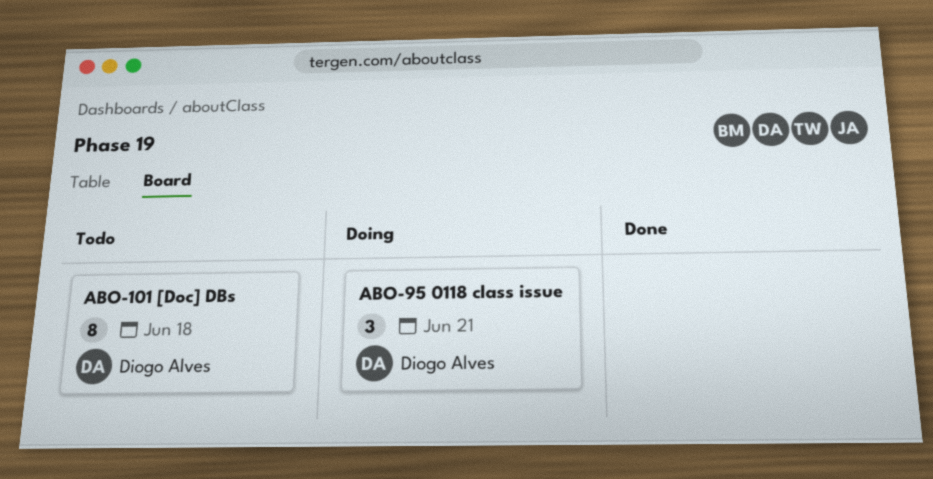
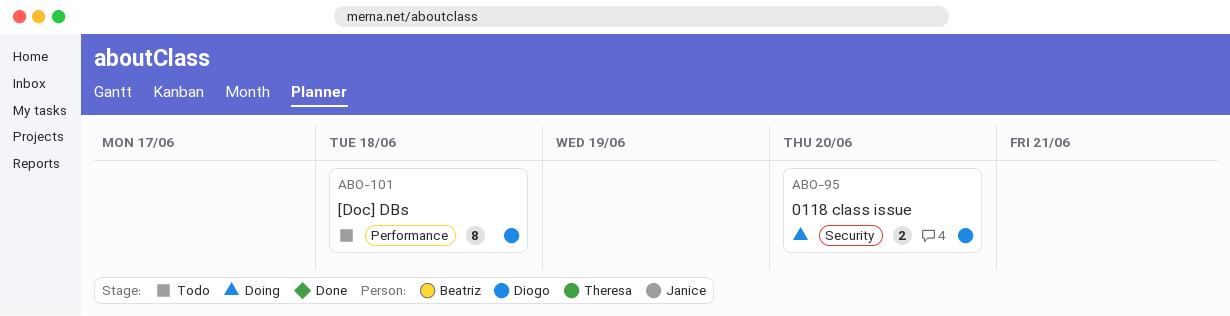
ABO-95, estimate: 3 -> 2
ABO-95, due: Jun 21 -> Jun 20

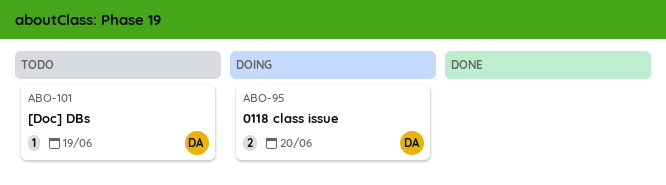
ABO-101, estimate: 8 -> 1
ABO-101, due: Jun 18 -> Jun 19

